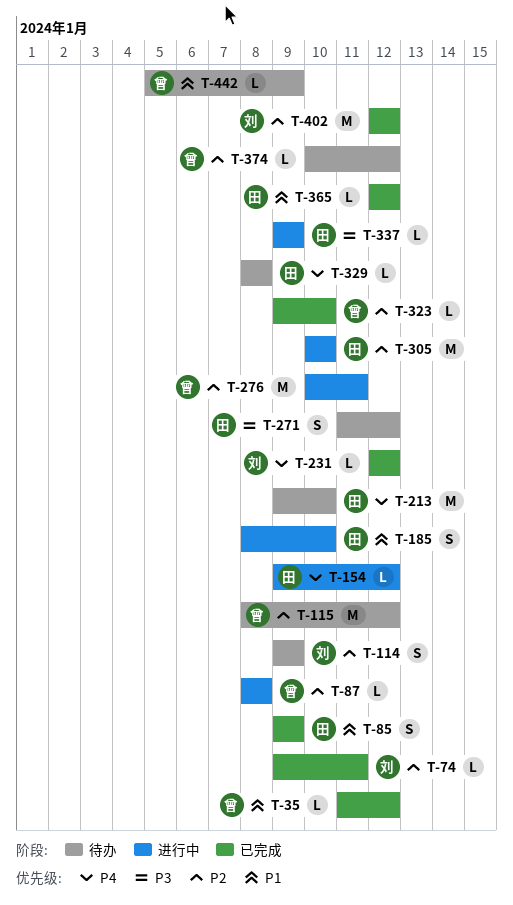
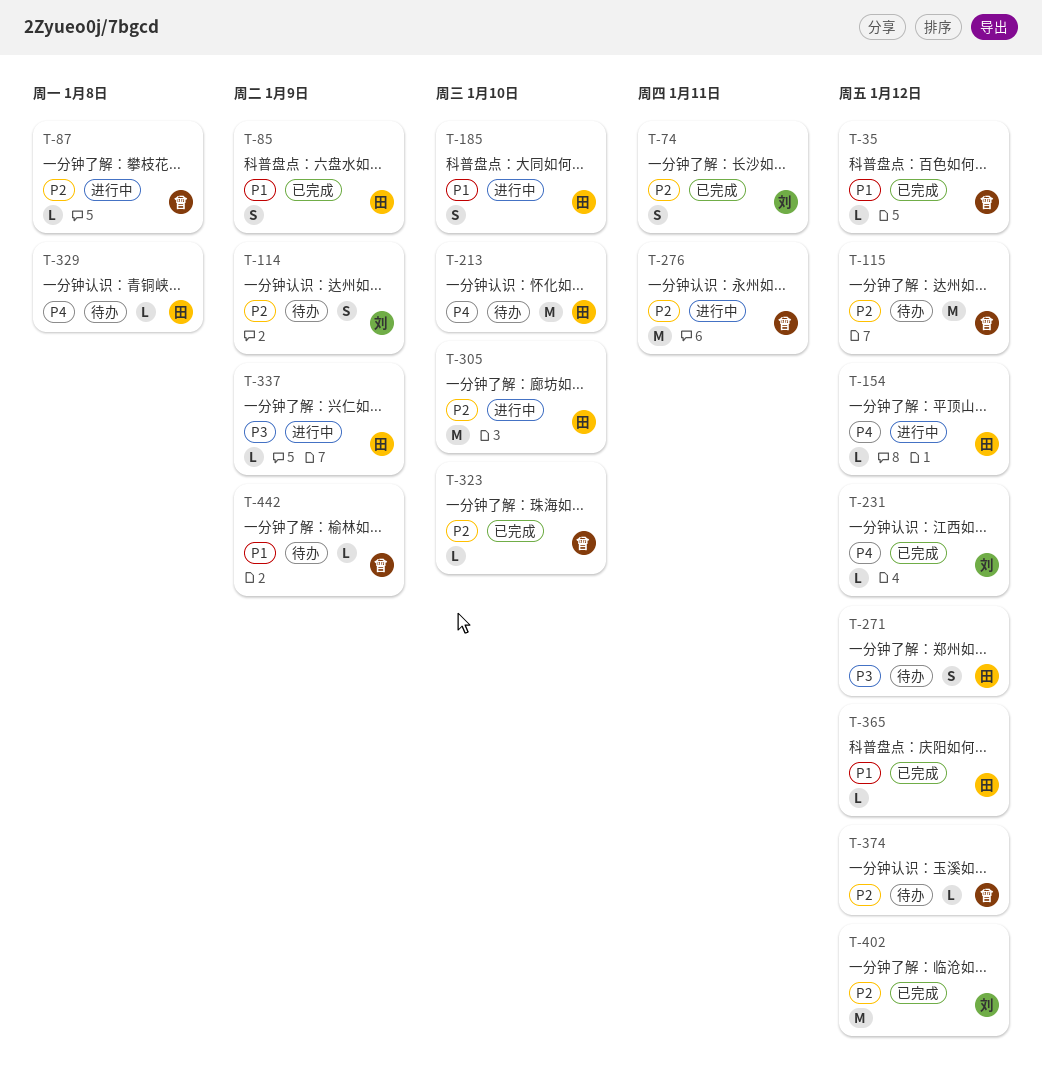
T-74, estimate: L -> S

